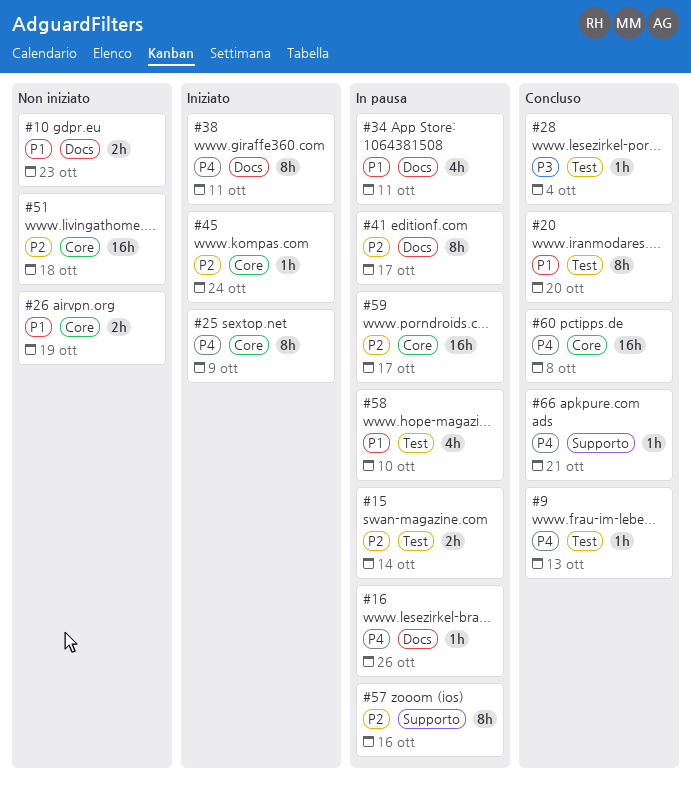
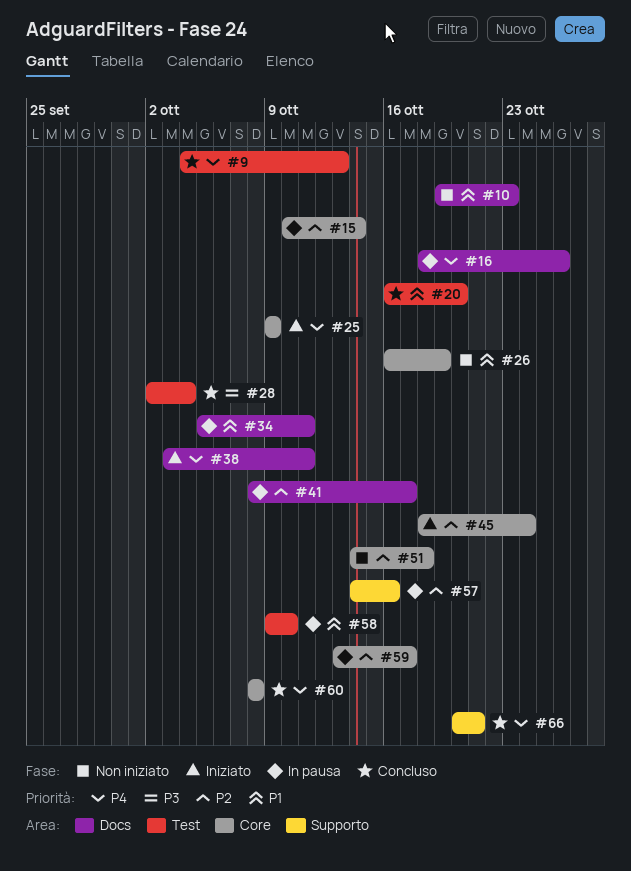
#15, label: Test -> Core

